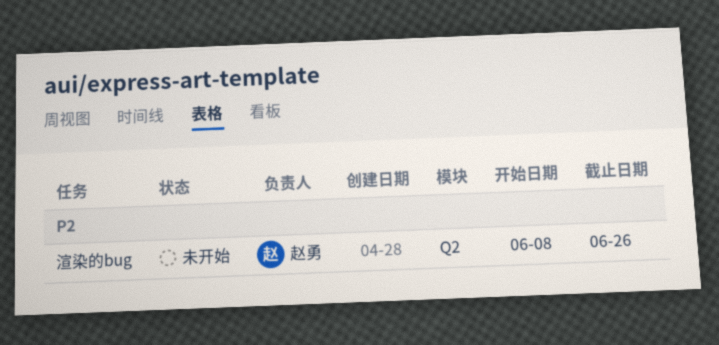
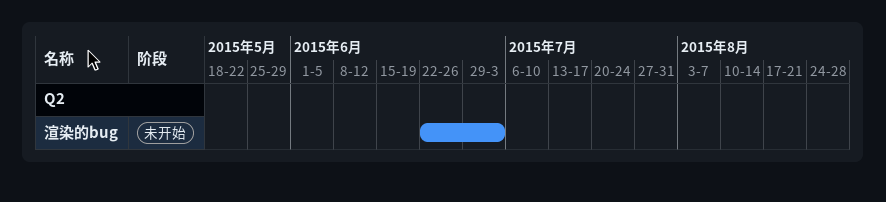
渲染的bug, start: Jun 8 -> Jun 22
渲染的bug, due: Jun 26 -> Jul 3

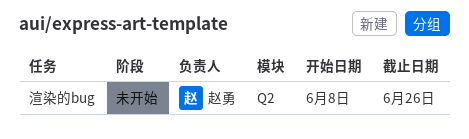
渲染的bug, start: Jun 22 -> Jun 8
渲染的bug, due: Jul 3 -> Jun 26

